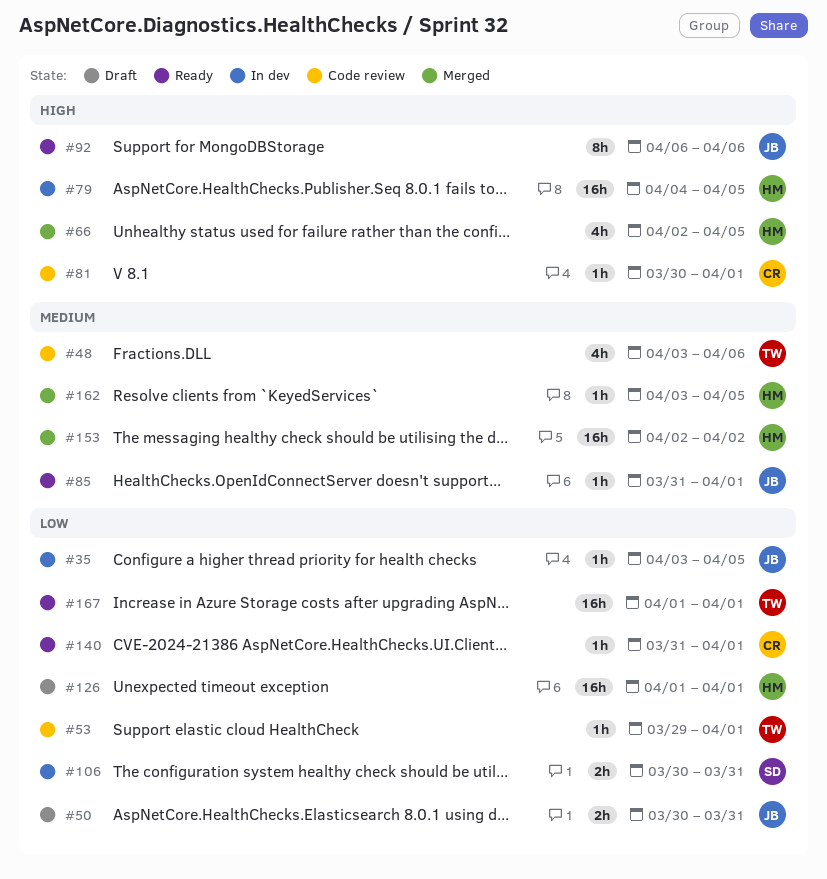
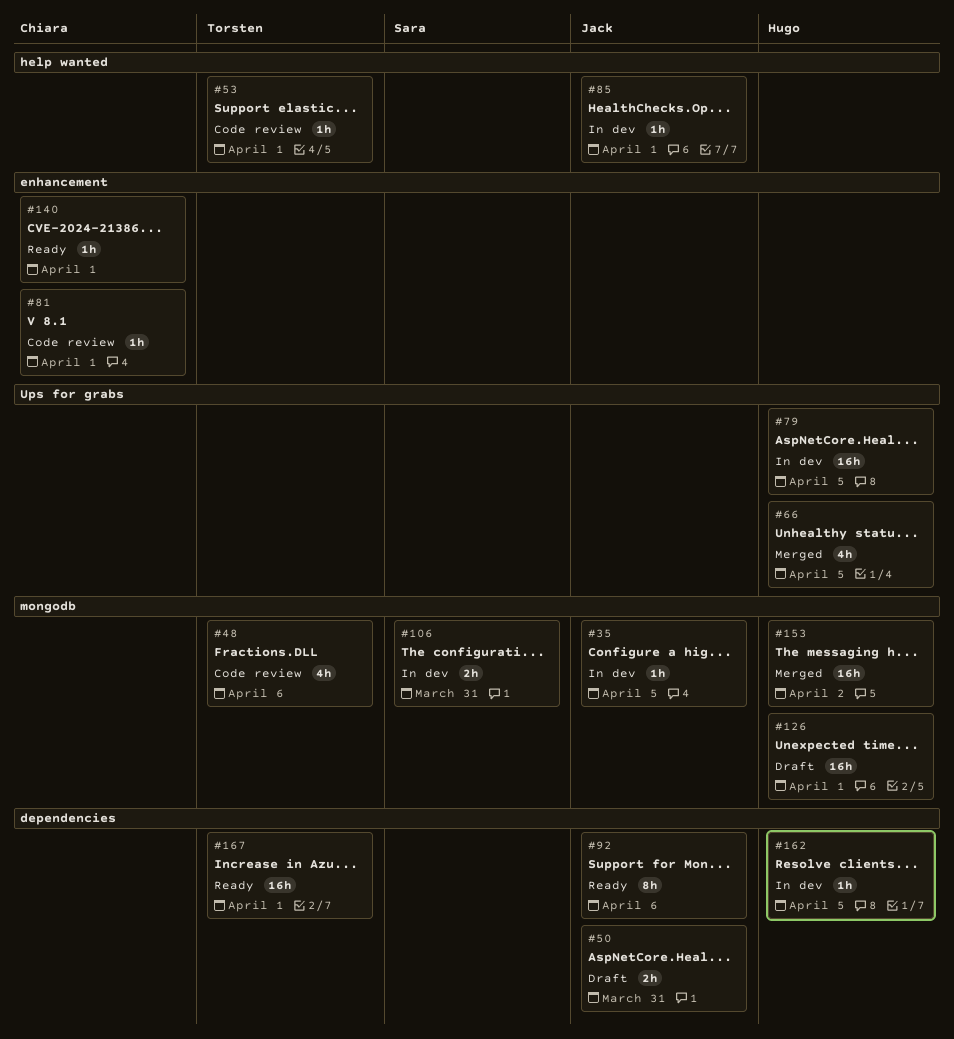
#85, status: Ready -> In dev
#162, status: Merged -> In dev

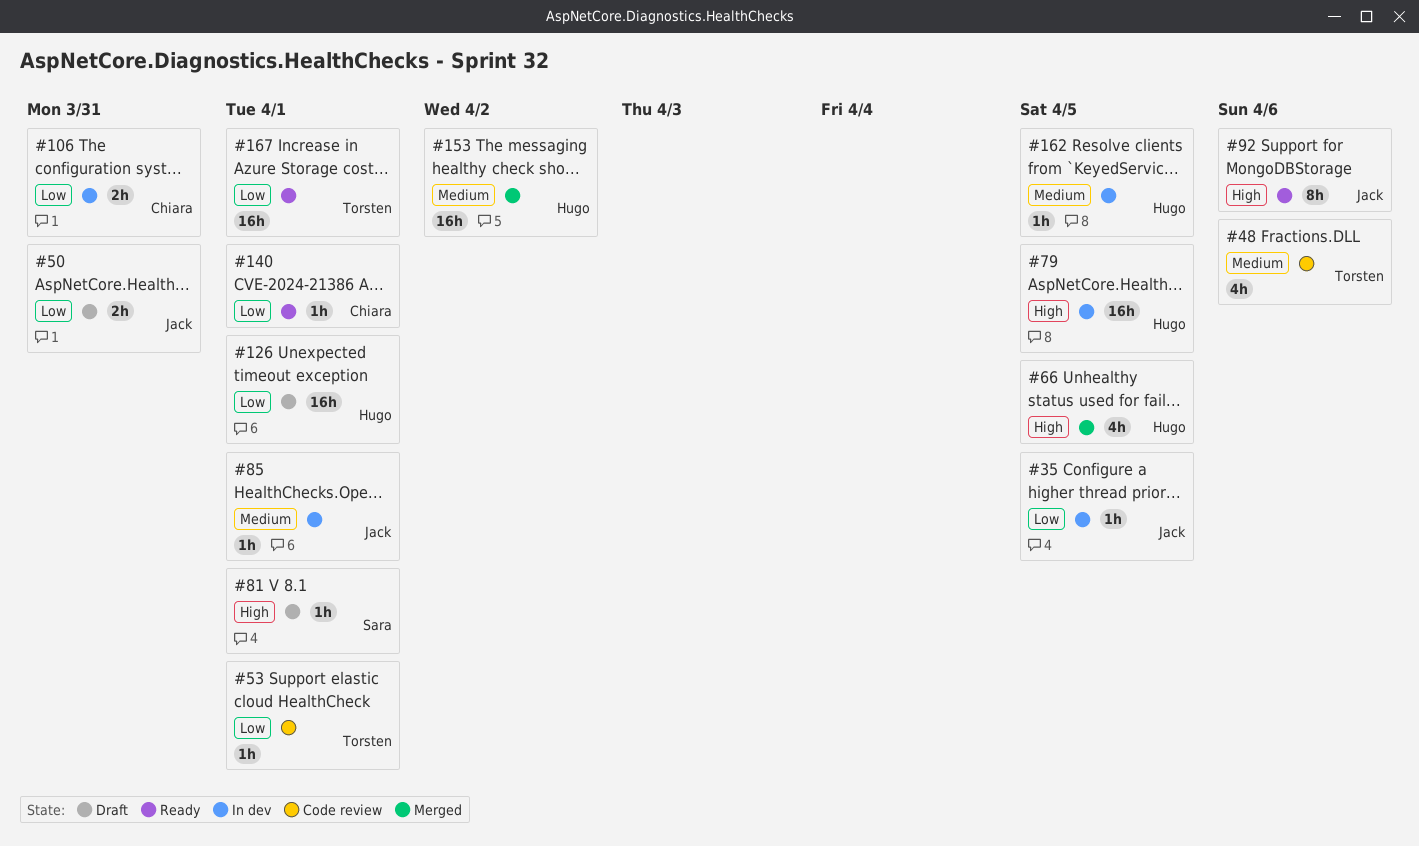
#81, status: Code review -> Draft
#81, owner: Chiara -> Sara
#106, owner: Sara -> Chiara

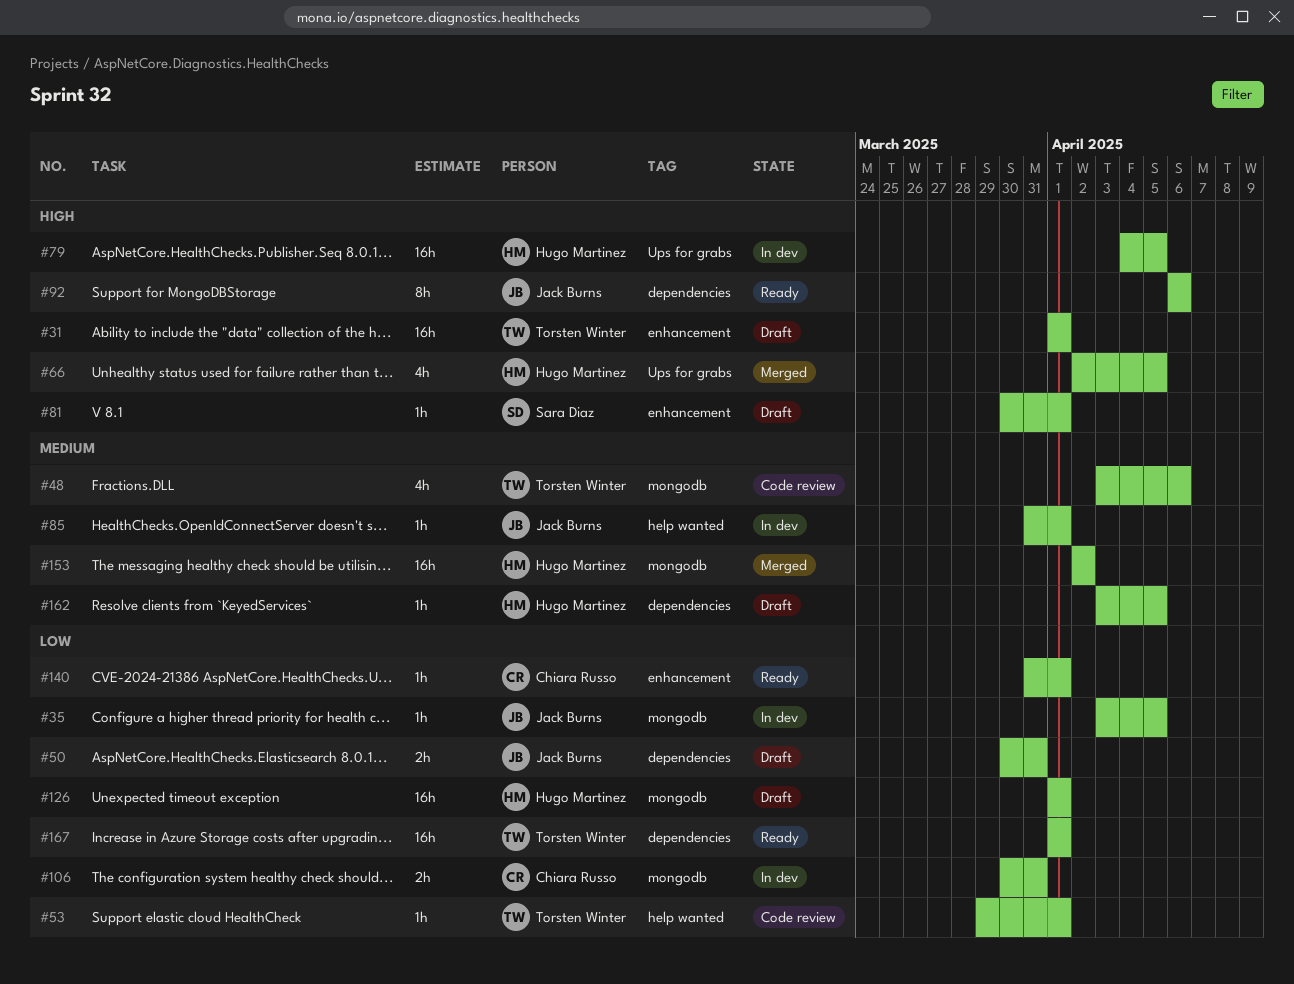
#31: none -> present
#162, status: In dev -> Draft

